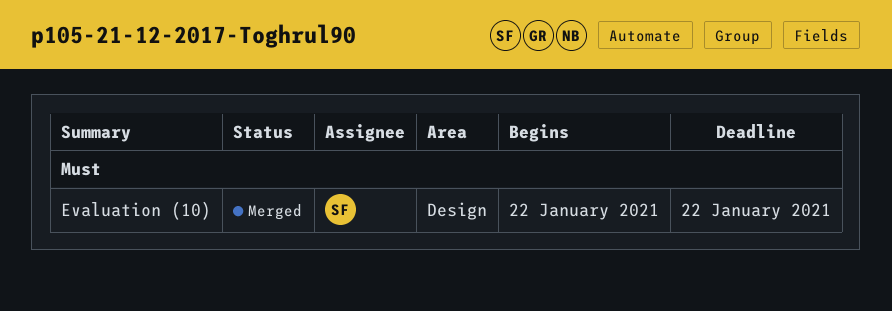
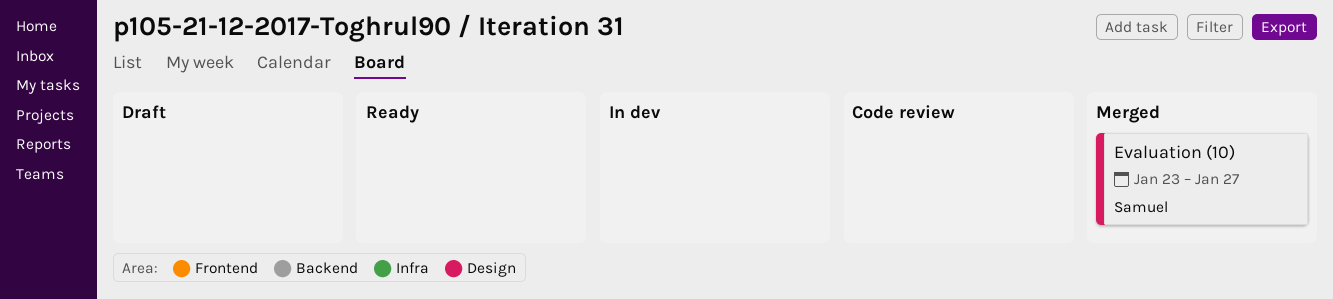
Evaluation (10), start: Jan 22 -> Jan 23
Evaluation (10), due: Jan 22 -> Jan 27

